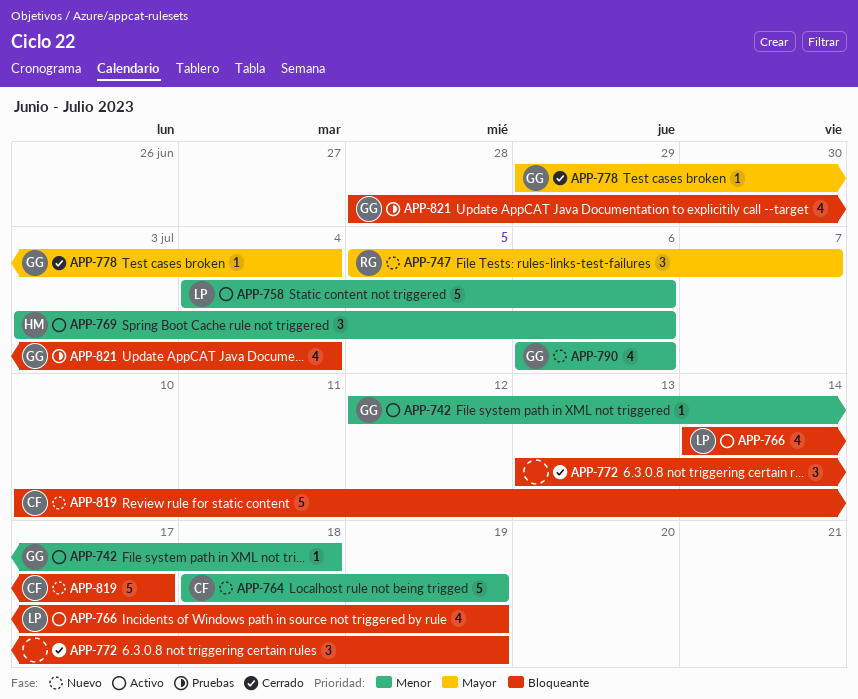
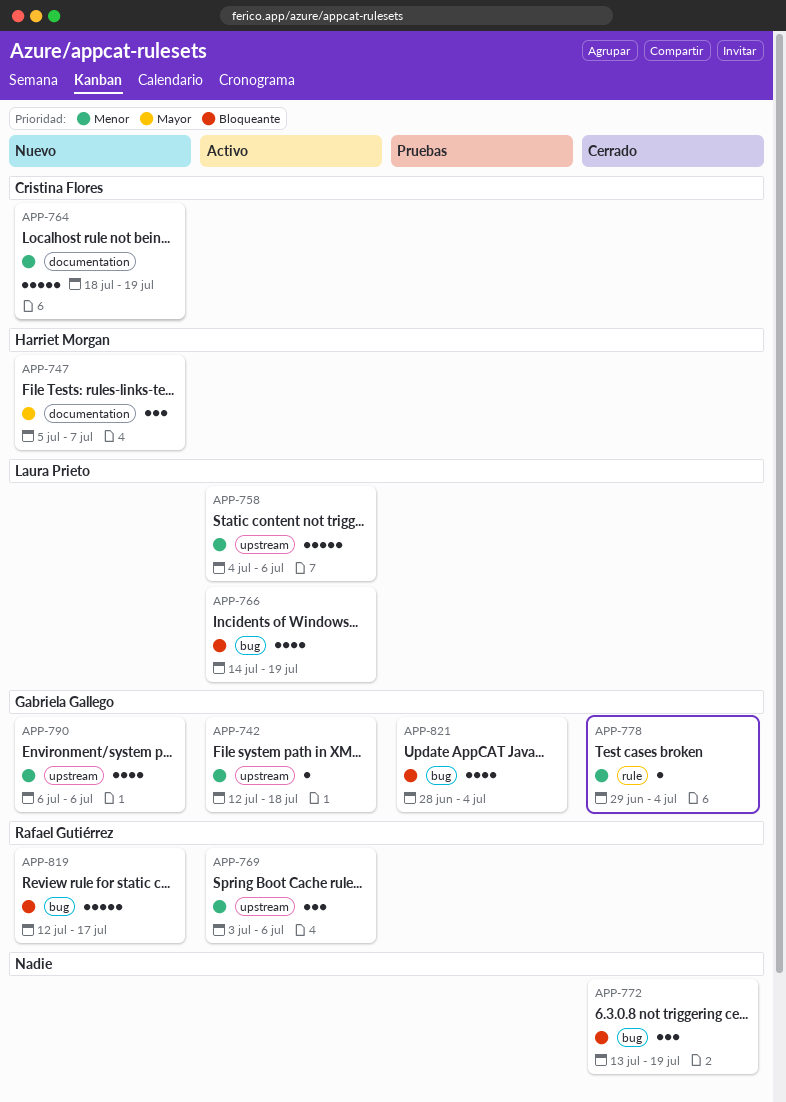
APP-747, owner: Rafael Gutiérrez -> Harriet Morgan
APP-769, owner: Harriet Morgan -> Rafael Gutiérrez
APP-778, priority: Mayor -> Menor
APP-819, owner: Cristina Flores -> Rafael Gutiérrez
APP-819, start: Jul 10 -> Jul 12

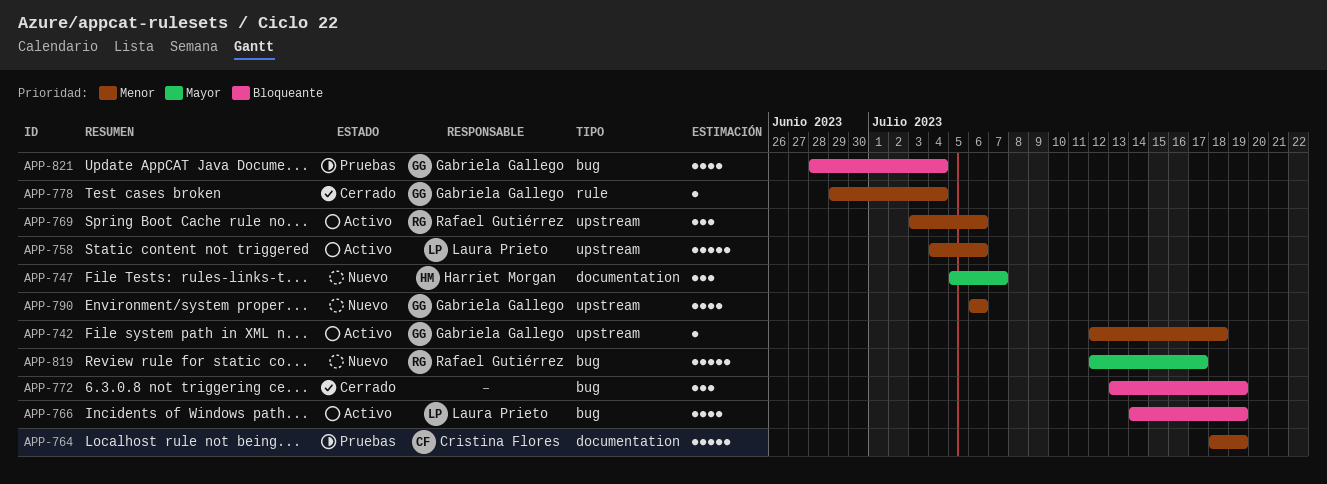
APP-764, status: Nuevo -> Pruebas
APP-819, priority: Bloqueante -> Mayor

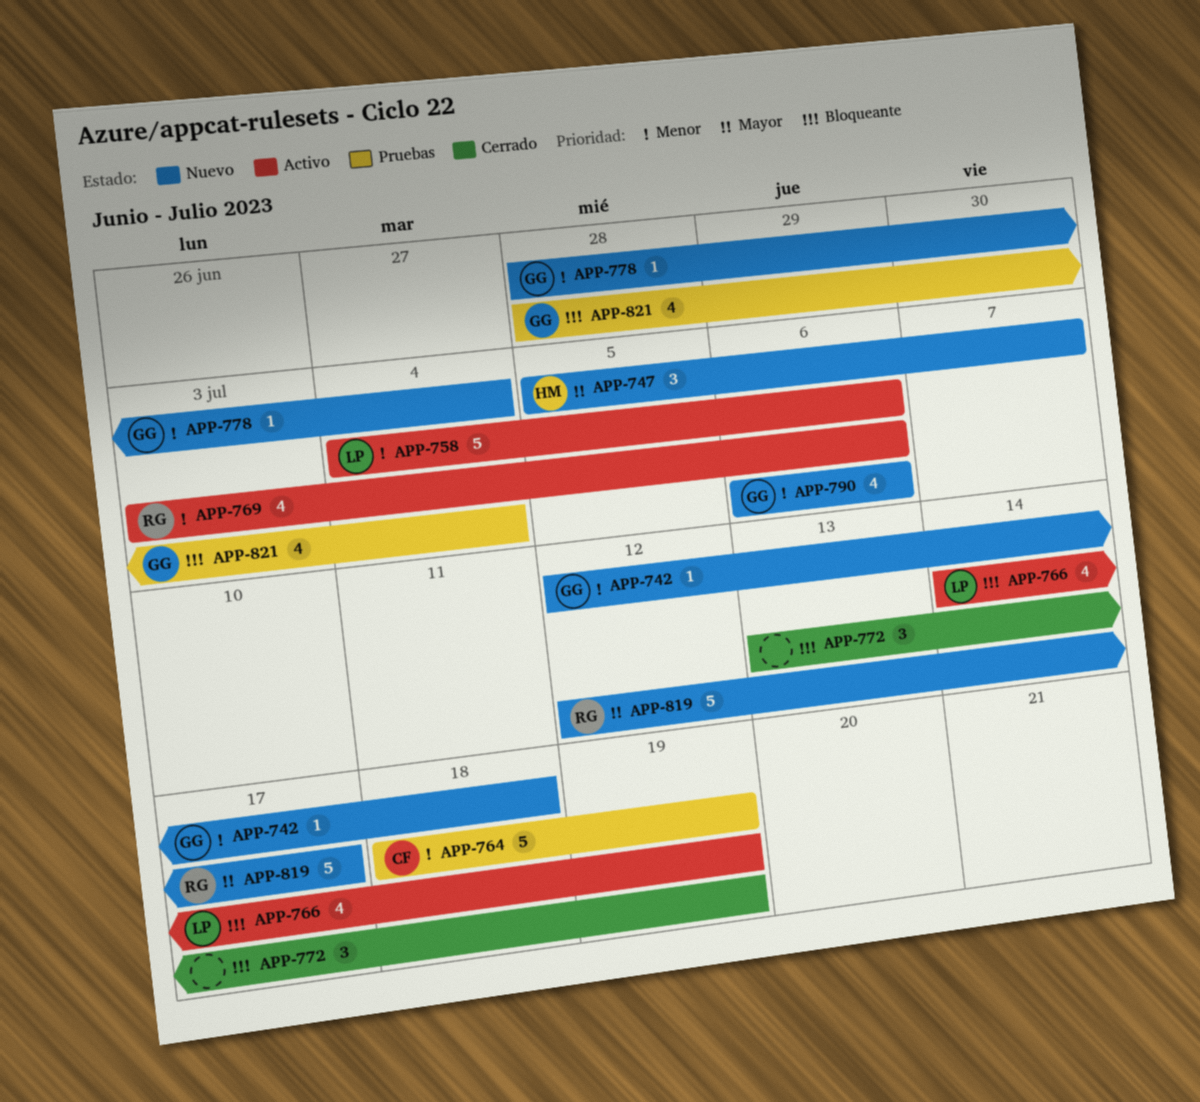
APP-742, status: Activo -> Nuevo
APP-769, estimate: 3 -> 4
APP-778, status: Cerrado -> Nuevo
APP-778, start: Jun 29 -> Jun 28

